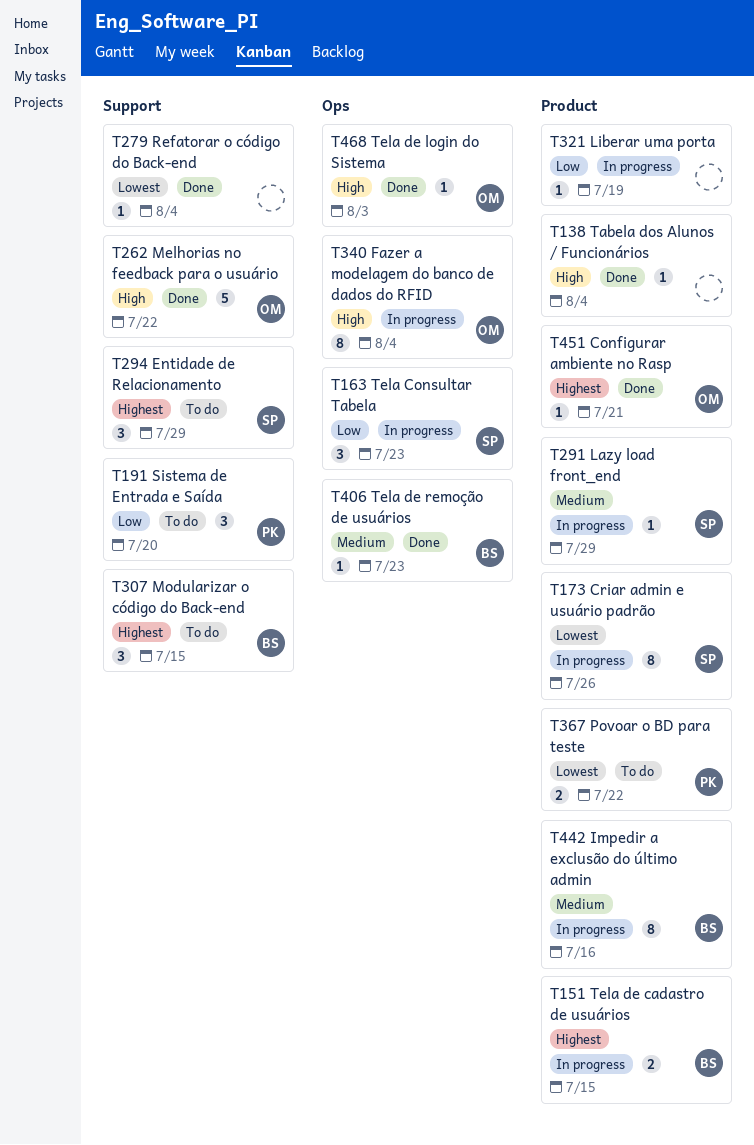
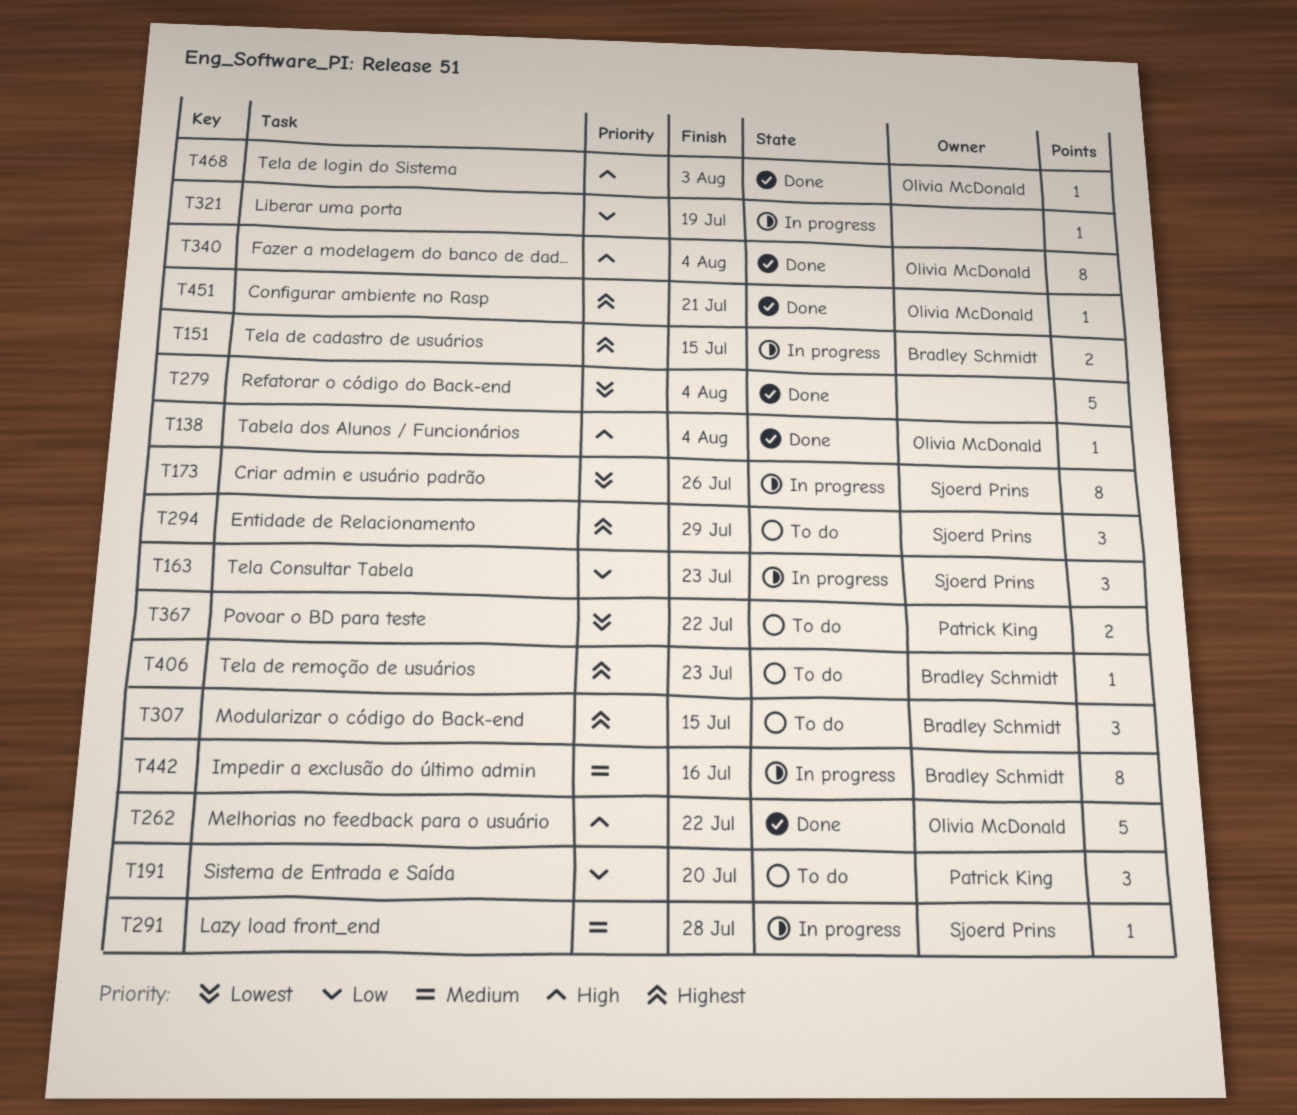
T138, owner: none -> Olivia McDonald
T279, estimate: 1 -> 5
T291, due: Jul 29 -> Jul 28
T340, status: In progress -> Done
T406, status: Done -> To do
T406, priority: Medium -> Highest

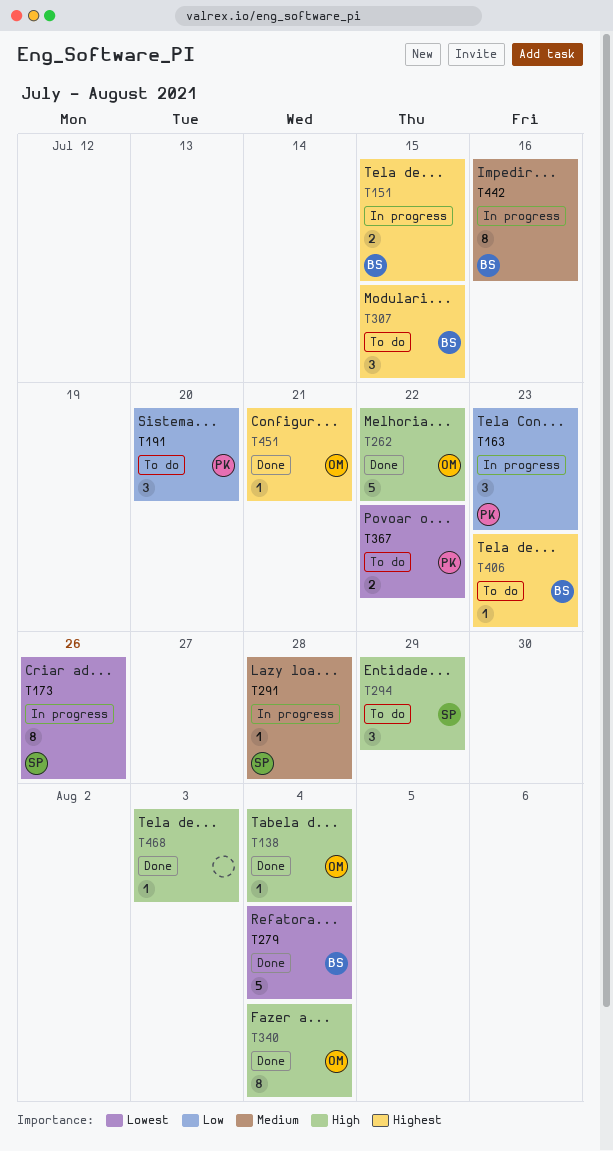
T163, owner: Sjoerd Prins -> Patrick King
T279, owner: none -> Bradley Schmidt
T294, priority: Highest -> High
T321: present -> none
T468, owner: Olivia McDonald -> none

